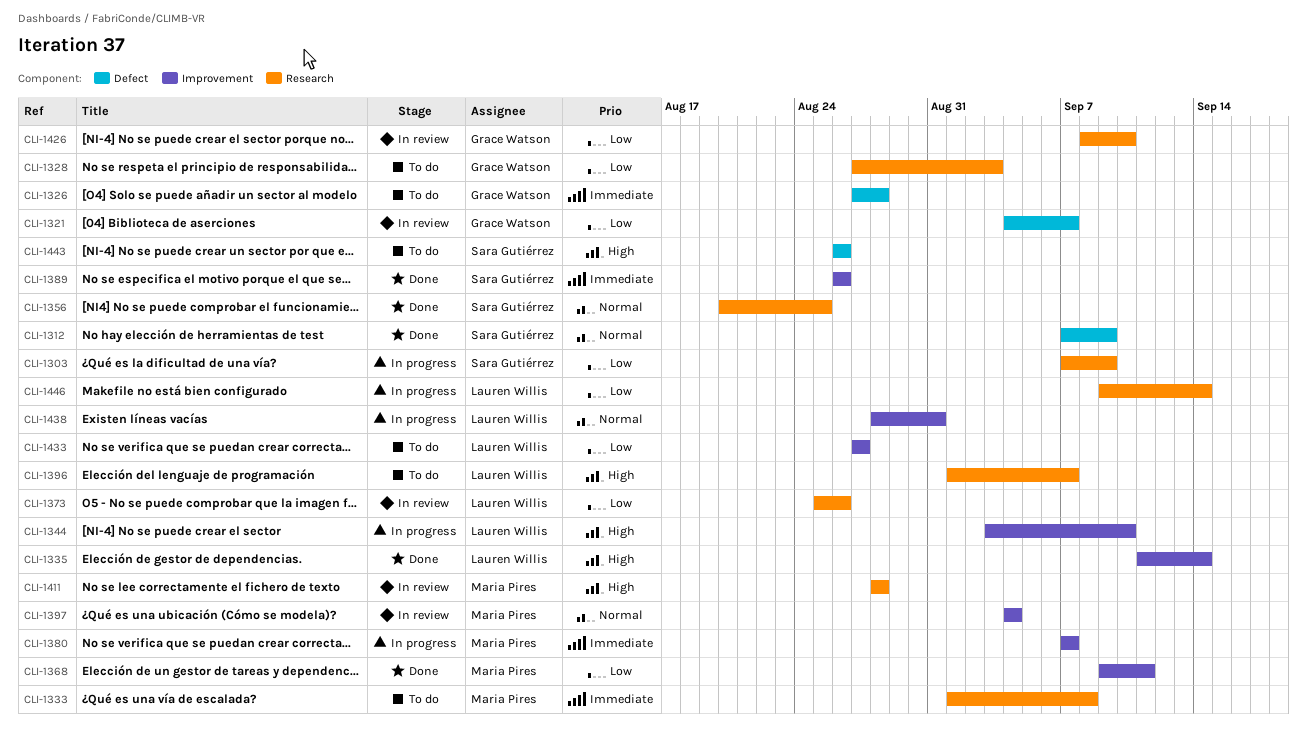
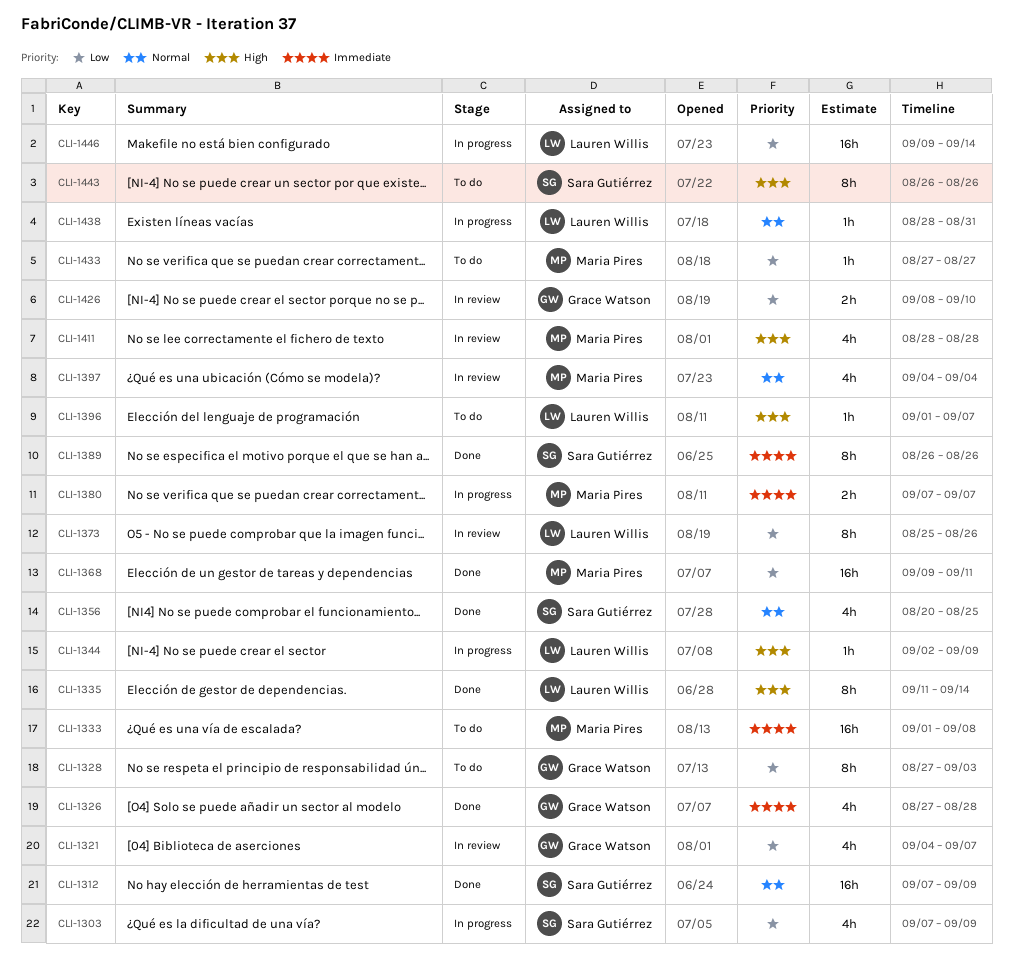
CLI-1326, status: To do -> Done
CLI-1344, start: Sep 3 -> Sep 2
CLI-1344, due: Sep 10 -> Sep 9
CLI-1433, owner: Lauren Willis -> Maria Pires

